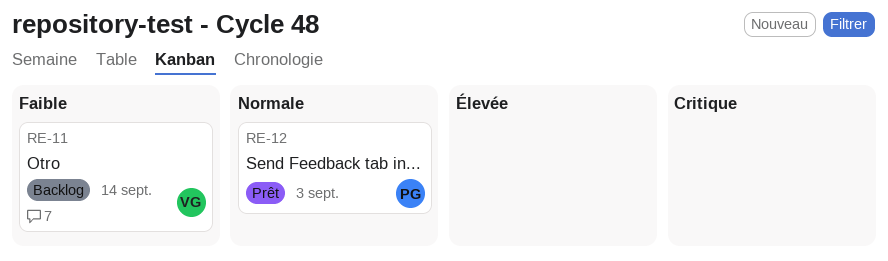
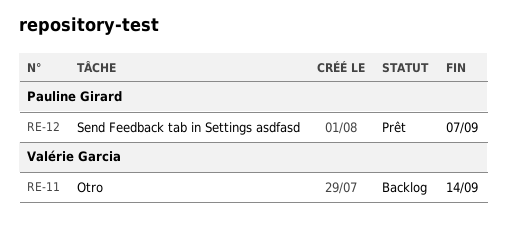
RE-12, due: Sep 3 -> Sep 7

